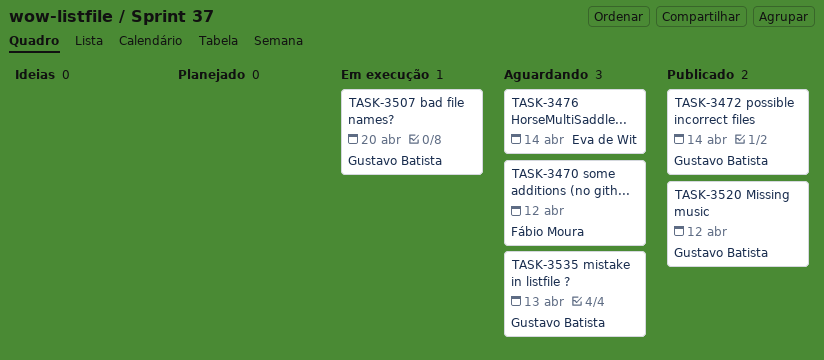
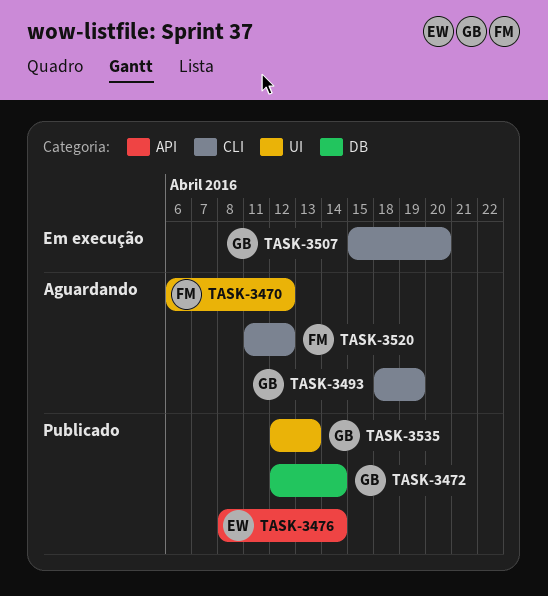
TASK-3476, status: Aguardando -> Publicado
TASK-3493: none -> present
TASK-3520, status: Publicado -> Aguardando
TASK-3520, owner: Gustavo Batista -> Fábio Moura
TASK-3535, status: Aguardando -> Publicado

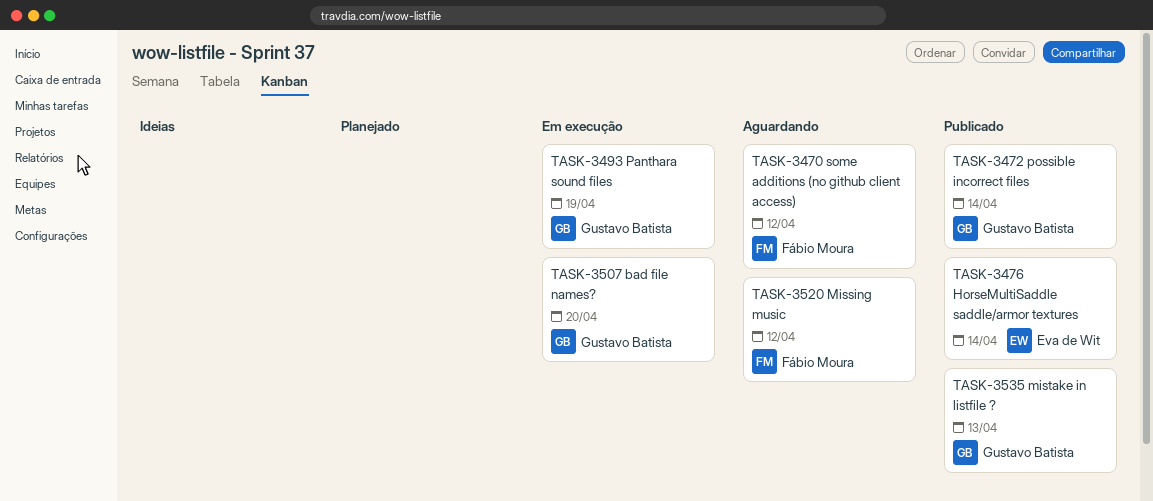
TASK-3493, status: Aguardando -> Em execução

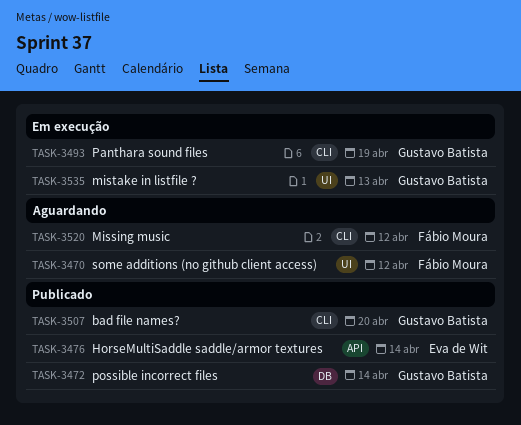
TASK-3507, status: Em execução -> Publicado
TASK-3535, status: Publicado -> Em execução

